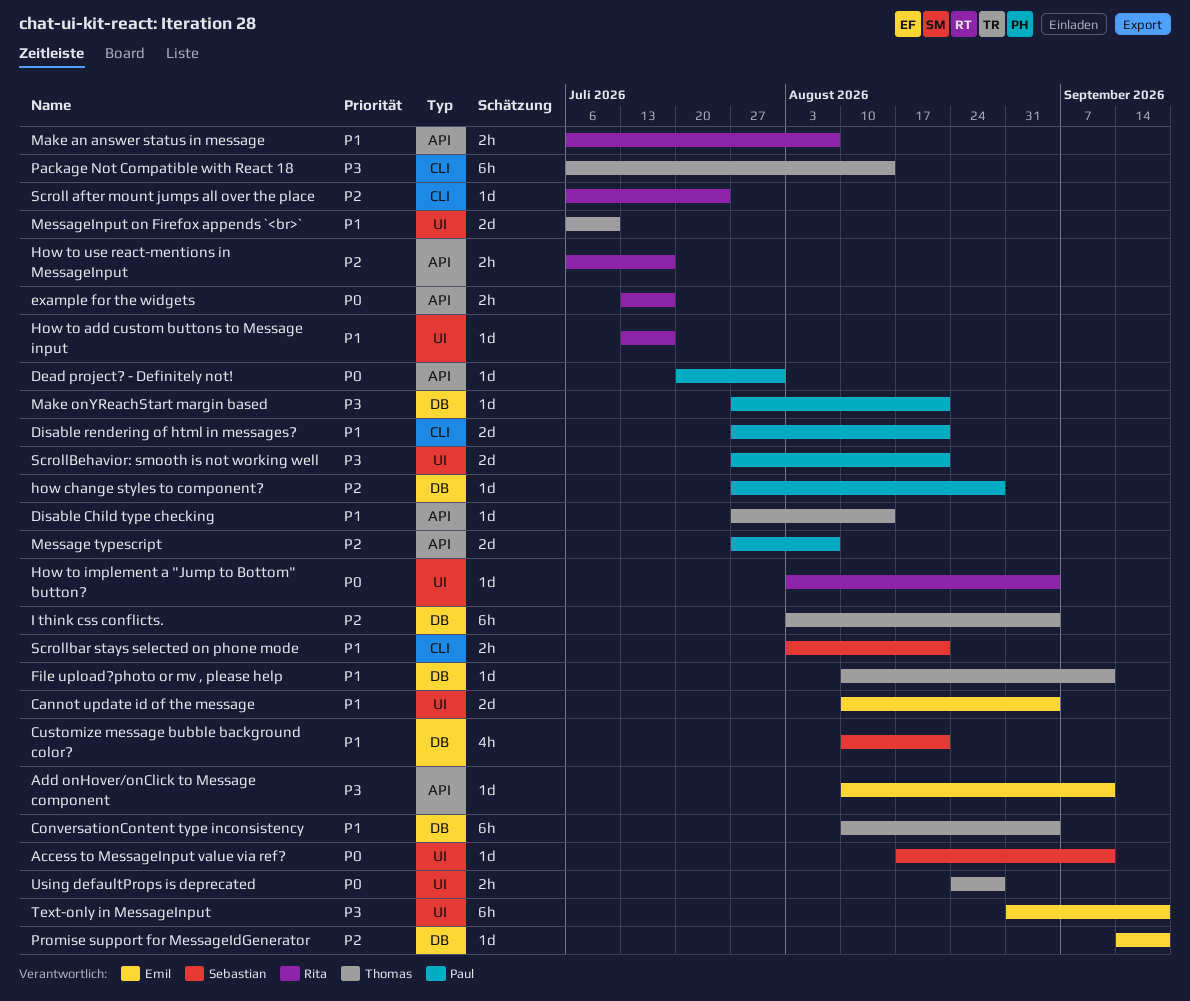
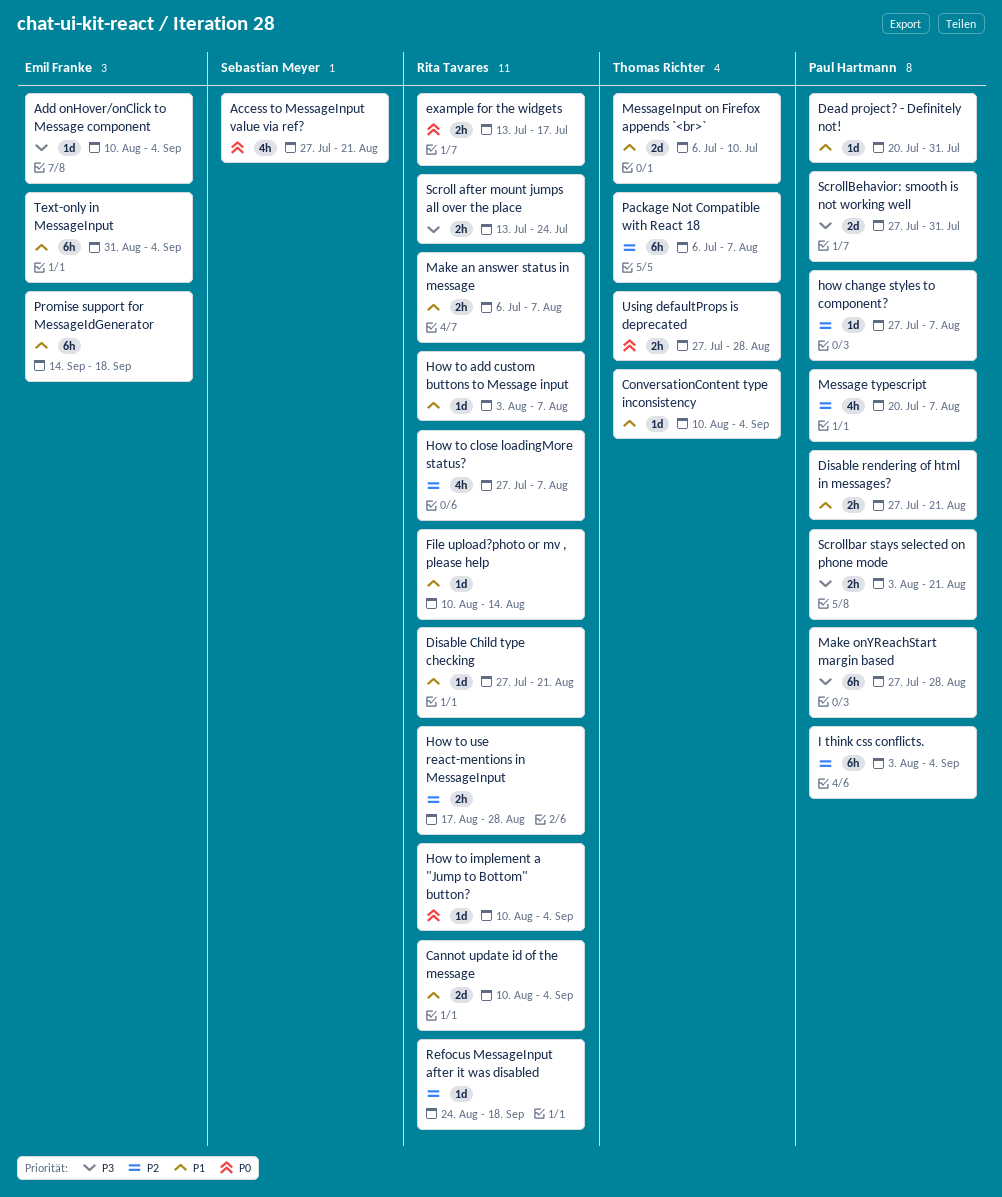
Access to MessageInput value via ref?, estimate: 1d -> 4h
Access to MessageInput value via ref?, start: Aug 17 -> Jul 27
Access to MessageInput value via ref?, due: Sep 11 -> Aug 21
Add onHover/onClick to Message component, due: Sep 11 -> Sep 4
Cannot update id of the message, owner: Emil Franke -> Rita Tavares
ConversationContent type inconsistency, estimate: 6h -> 1d
Customize message bubble background color?: present -> none
Dead project? - Definitely not!, priority: P0 -> P1
Disable Child type checking, owner: Thomas Richter -> Rita Tavares
Disable Child type checking, due: Aug 14 -> Aug 21
Disable rendering of html in messages?, estimate: 2d -> 2h
File upload?photo or mv , please help, owner: Thomas Richter -> Rita Tavares
File upload?photo or mv , please help, due: Sep 11 -> Aug 14
how change styles to component?, due: Aug 28 -> Aug 7
How to add custom buttons to Message input, start: Jul 13 -> Aug 3
How to add custom buttons to Message input, due: Jul 17 -> Aug 7
How to close loadingMore status?: none -> present
How to implement a "Jump to Bottom" button?, start: Aug 3 -> Aug 10
How to use react-mentions in MessageInput, start: Jul 6 -> Aug 17
How to use react-mentions in MessageInput, due: Jul 17 -> Aug 28
I think css conflicts., owner: Thomas Richter -> Paul Hartmann
Make onYReachStart margin based, estimate: 1d -> 6h
Make onYReachStart margin based, due: Aug 21 -> Aug 28
Message typescript, estimate: 2d -> 4h
Message typescript, start: Jul 27 -> Jul 20
Package Not Compatible with React 18, priority: P3 -> P2
Package Not Compatible with React 18, due: Aug 14 -> Aug 7
Promise support for MessageIdGenerator, priority: P2 -> P1
Promise support for MessageIdGenerator, estimate: 1d -> 6h
Refocus MessageInput after it was disabled: none -> present
Scroll after mount jumps all over the place, priority: P2 -> P3
Scroll after mount jumps all over the place, estimate: 1d -> 2h
Scroll after mount jumps all over the place, start: Jul 6 -> Jul 13
Scrollbar stays selected on phone mode, owner: Sebastian Meyer -> Paul Hartmann
Scrollbar stays selected on phone mode, priority: P1 -> P3
ScrollBehavior: smooth is not working well, due: Aug 21 -> Jul 31
Text-only in MessageInput, priority: P3 -> P1
Text-only in MessageInput, due: Sep 18 -> Sep 4
Using defaultProps is deprecated, start: Aug 24 -> Jul 27

